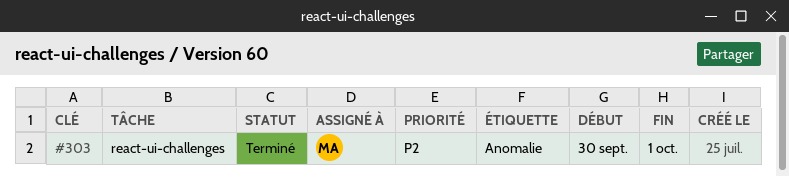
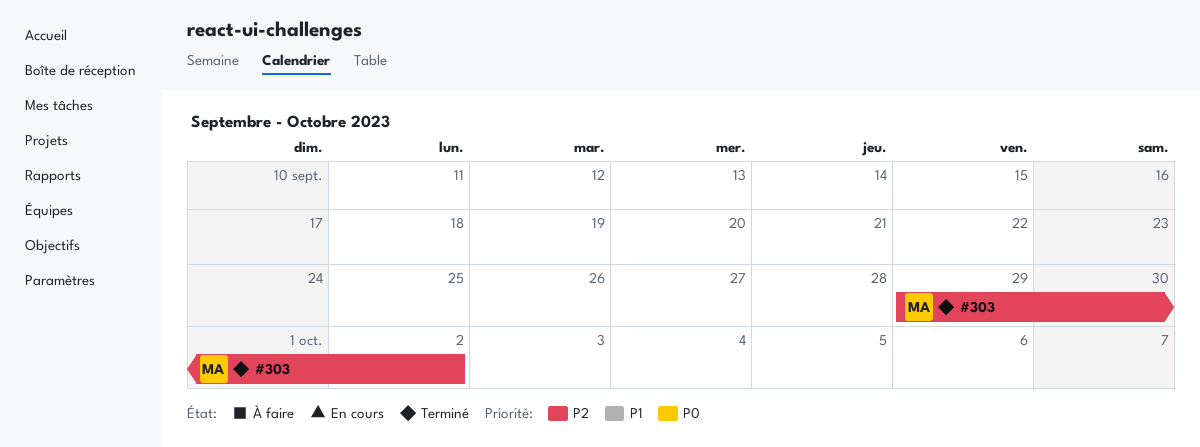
#303, start: Sep 30 -> Sep 29
#303, due: Oct 1 -> Oct 2

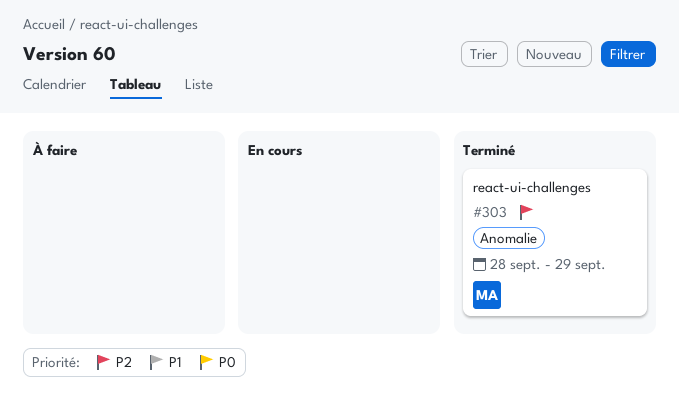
#303, start: Sep 29 -> Sep 28
#303, due: Oct 2 -> Sep 29

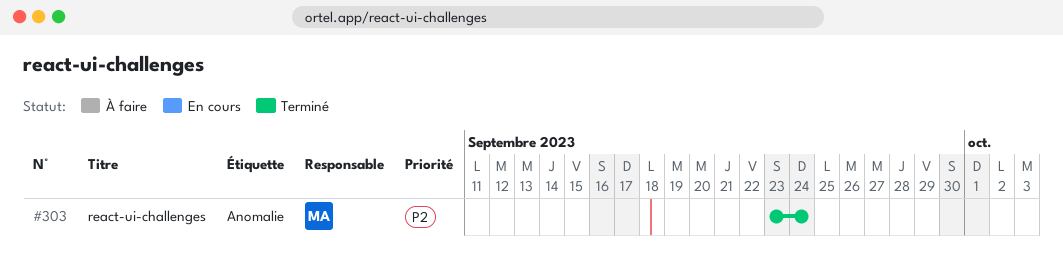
#303, start: Sep 28 -> Sep 23
#303, due: Sep 29 -> Sep 24

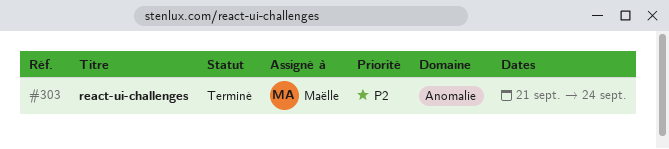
#303, start: Sep 23 -> Sep 21

